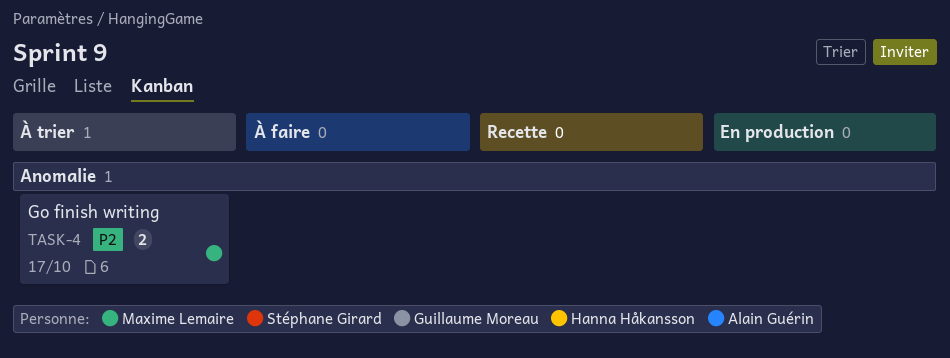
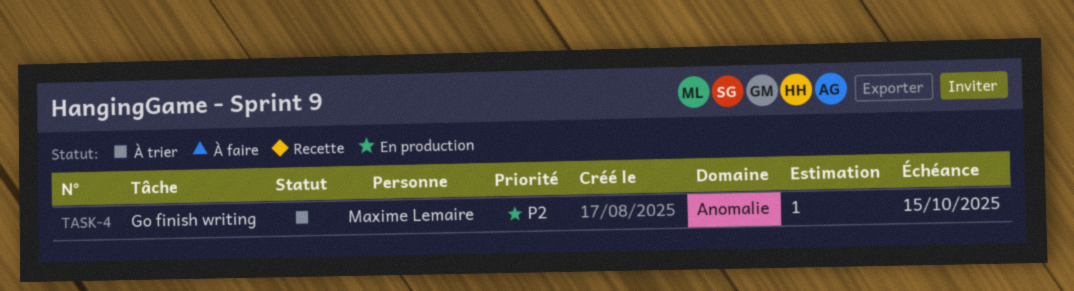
TASK-4, estimate: 2 -> 1
TASK-4, due: Oct 17 -> Oct 15

